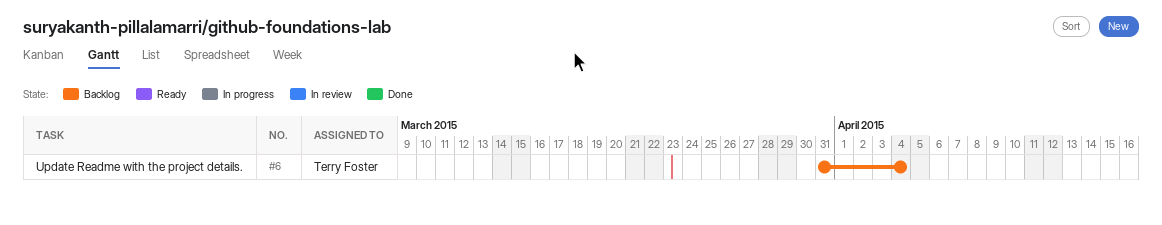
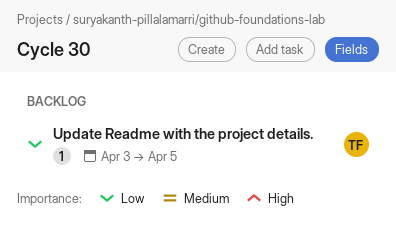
Update Readme with the project details., start: Mar 31 -> Apr 3
Update Readme with the project details., due: Apr 4 -> Apr 5

